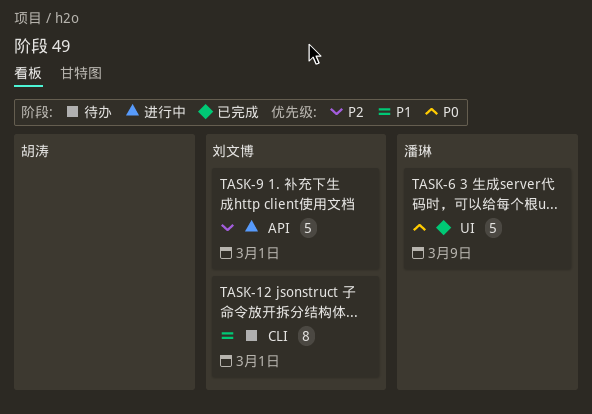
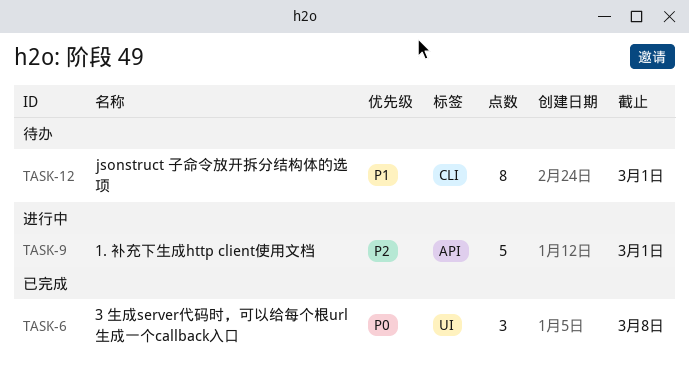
TASK-6, estimate: 5 -> 3
TASK-6, due: Mar 9 -> Mar 8

